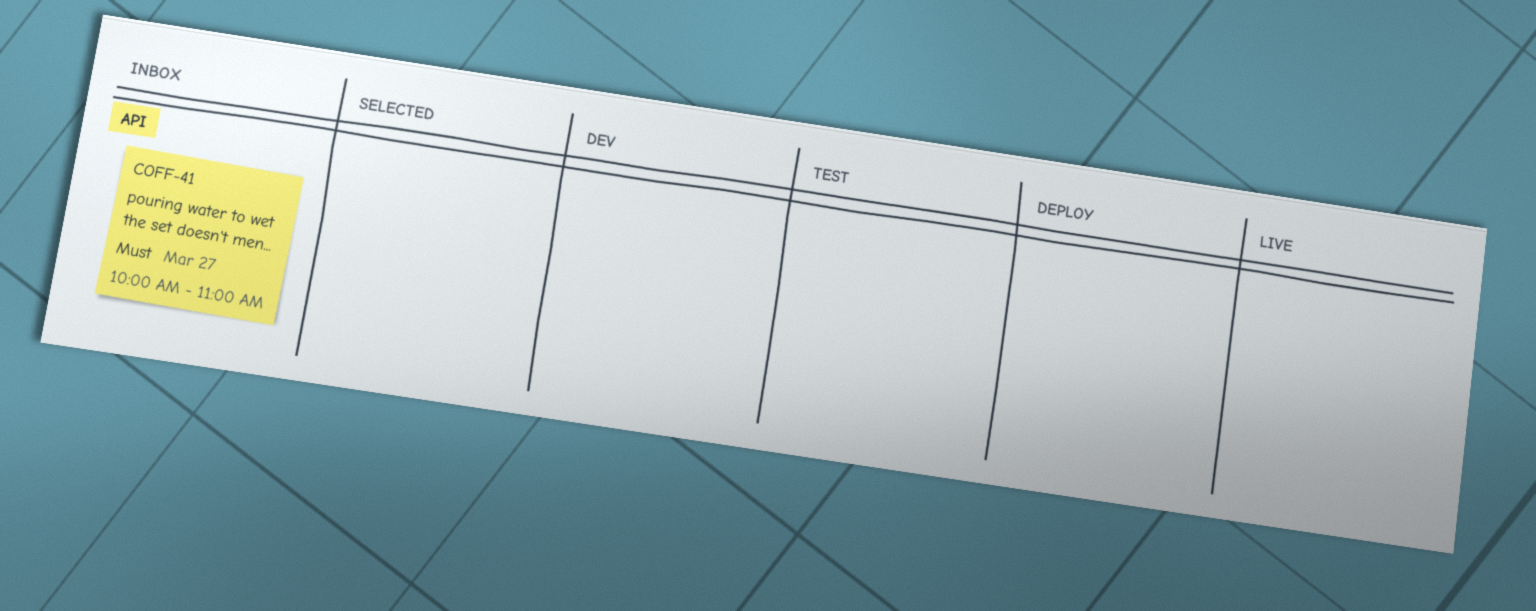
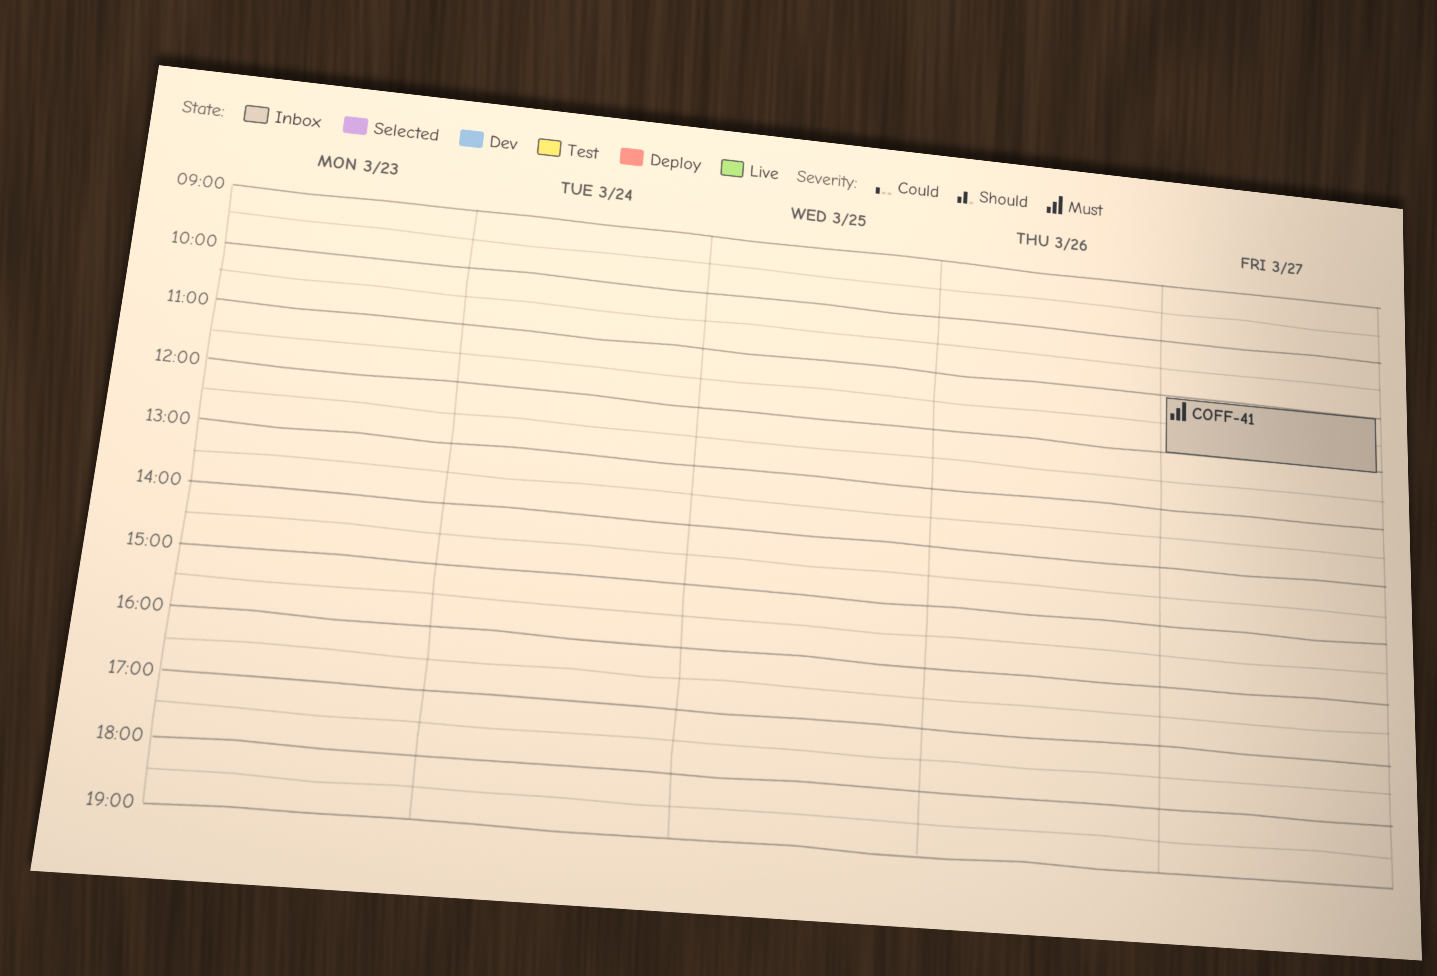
COFF-41, begins: 10:00 -> 11:00
COFF-41, ends: 11:00 -> 12:00

